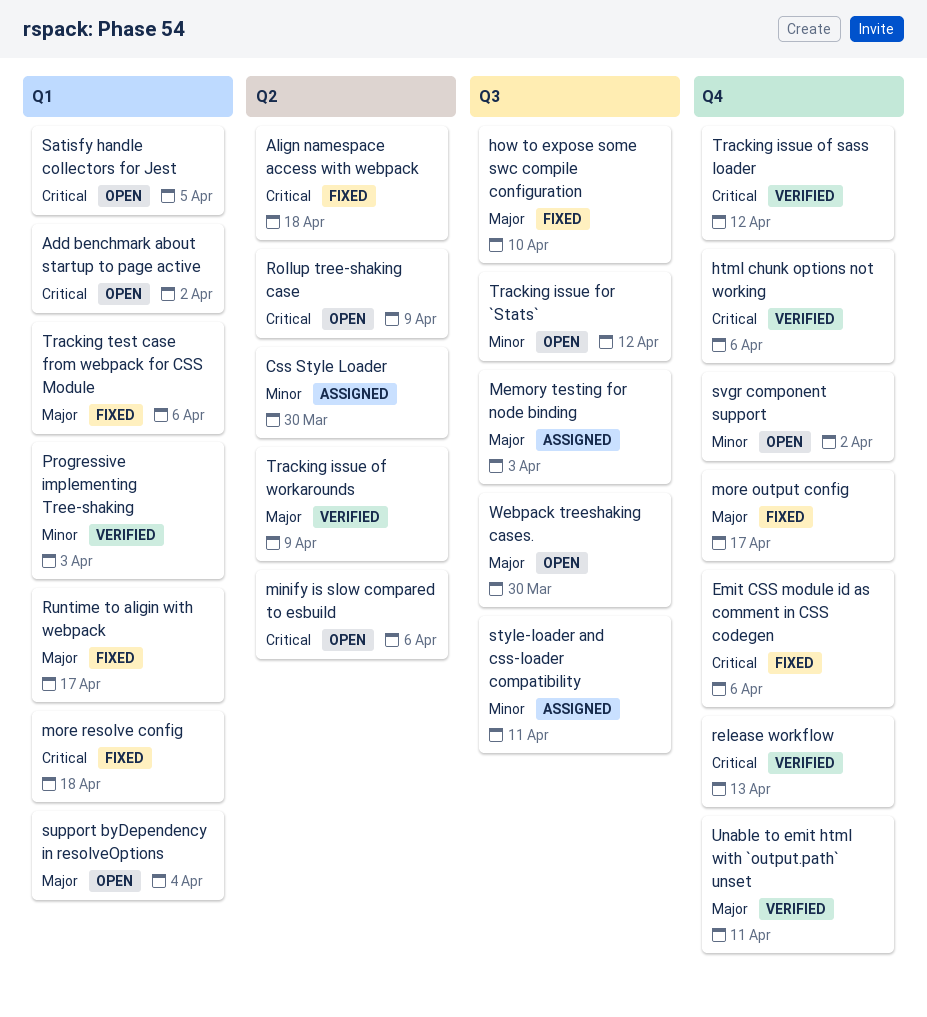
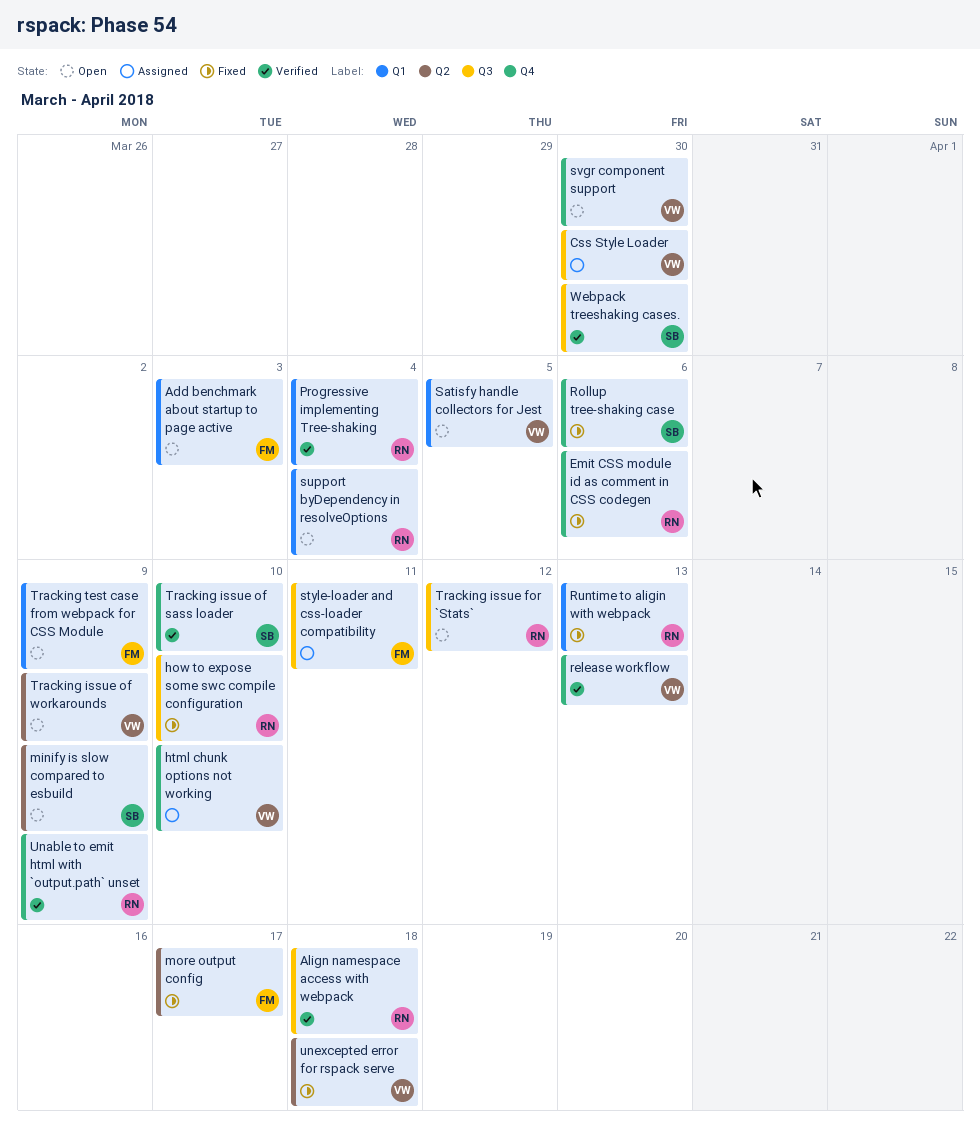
Add benchmark about startup to page active, due: Apr 2 -> Apr 3
Align namespace access with webpack, status: Fixed -> Verified
Align namespace access with webpack, label: Q2 -> Q3
Css Style Loader, label: Q2 -> Q3
html chunk options not working, status: Verified -> Assigned
html chunk options not working, due: Apr 6 -> Apr 10
Memory testing for node binding: present -> none
minify is slow compared to esbuild, due: Apr 6 -> Apr 9
more output config, label: Q4 -> Q2
more resolve config: present -> none
Progressive implementing Tree-shaking, due: Apr 3 -> Apr 4
Rollup tree-shaking case, status: Open -> Fixed
Rollup tree-shaking case, label: Q2 -> Q4
Rollup tree-shaking case, due: Apr 9 -> Apr 6
Runtime to aligin with webpack, due: Apr 17 -> Apr 13
svgr component support, due: Apr 2 -> Mar 30
Tracking issue of sass loader, due: Apr 12 -> Apr 10
Tracking issue of workarounds, status: Verified -> Open
Tracking test case from webpack for CSS Module, status: Fixed -> Open
Tracking test case from webpack for CSS Module, due: Apr 6 -> Apr 9
Unable to emit html with `output.path` unset, due: Apr 11 -> Apr 9
unexcepted error for rspack serve: none -> present
Webpack treeshaking cases., status: Open -> Verified

